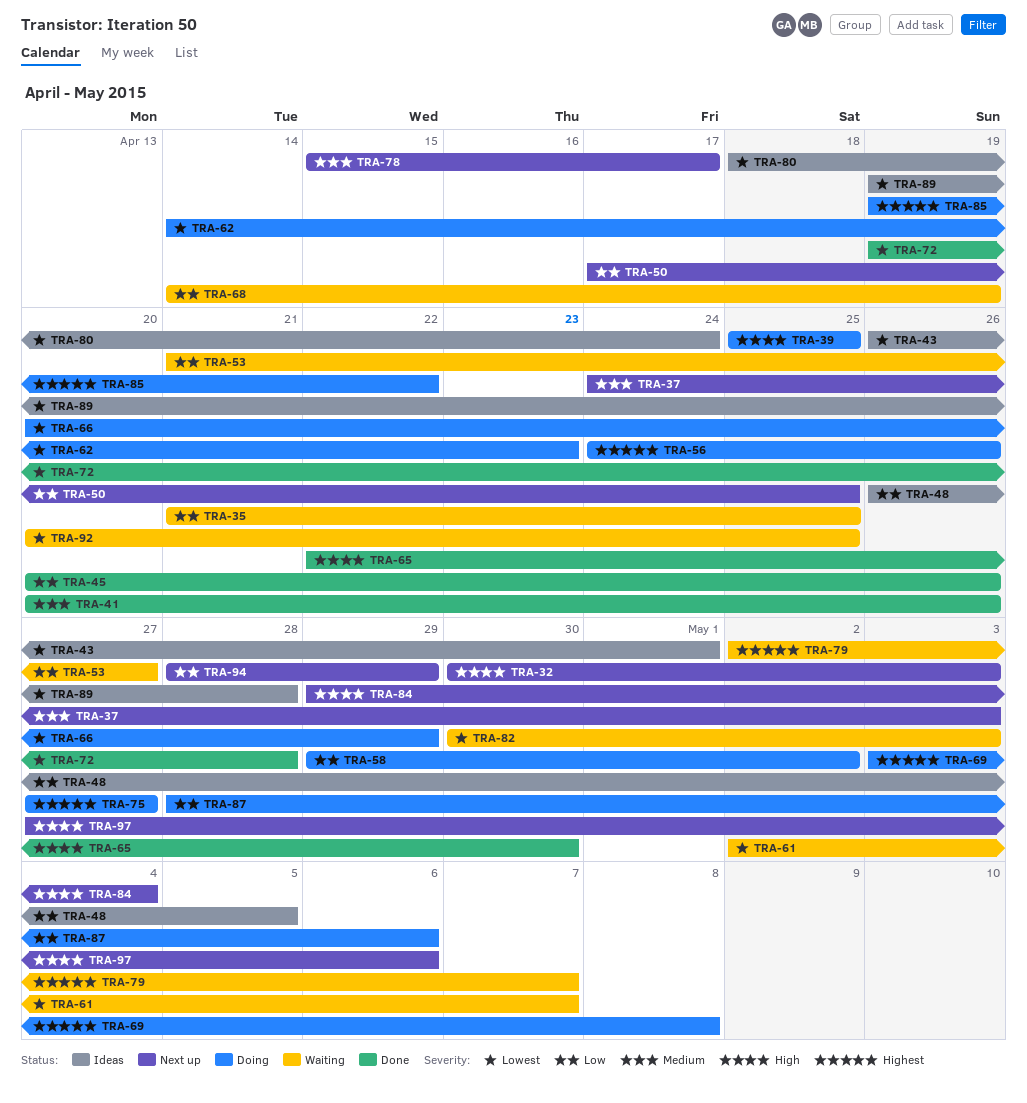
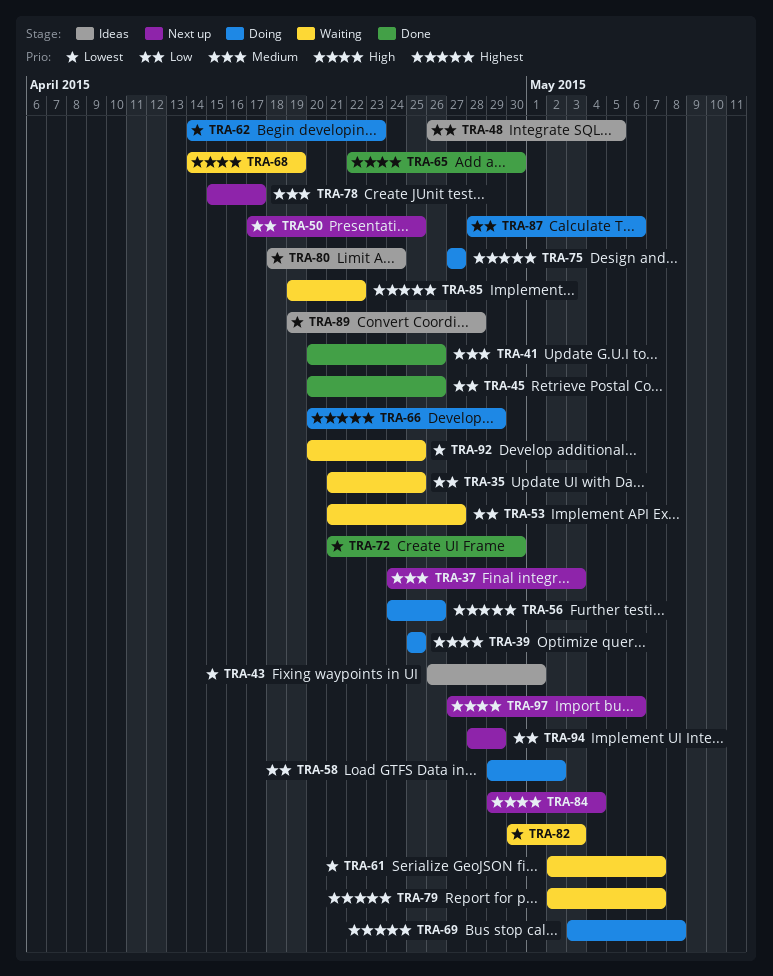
TRA-32: present -> none
TRA-66, priority: Lowest -> Highest
TRA-68, priority: Low -> High
TRA-72, start: Apr 19 -> Apr 21
TRA-72, due: Apr 28 -> Apr 30
TRA-85, status: Doing -> Waiting

